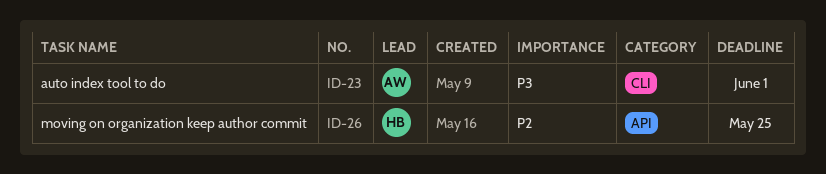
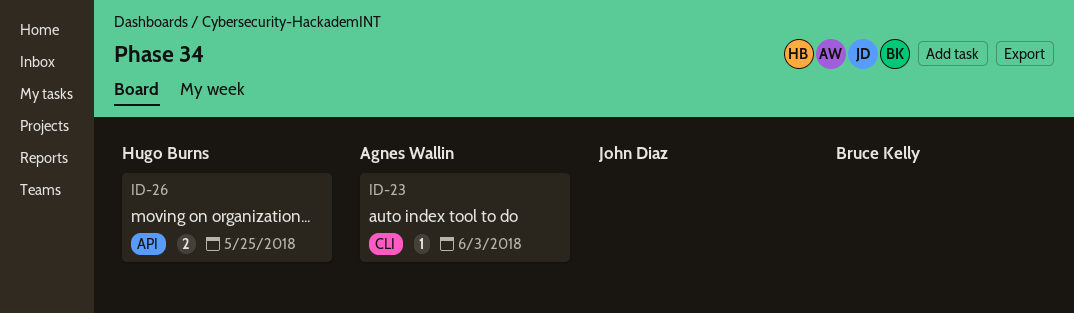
ID-23, due: Jun 1 -> Jun 3

